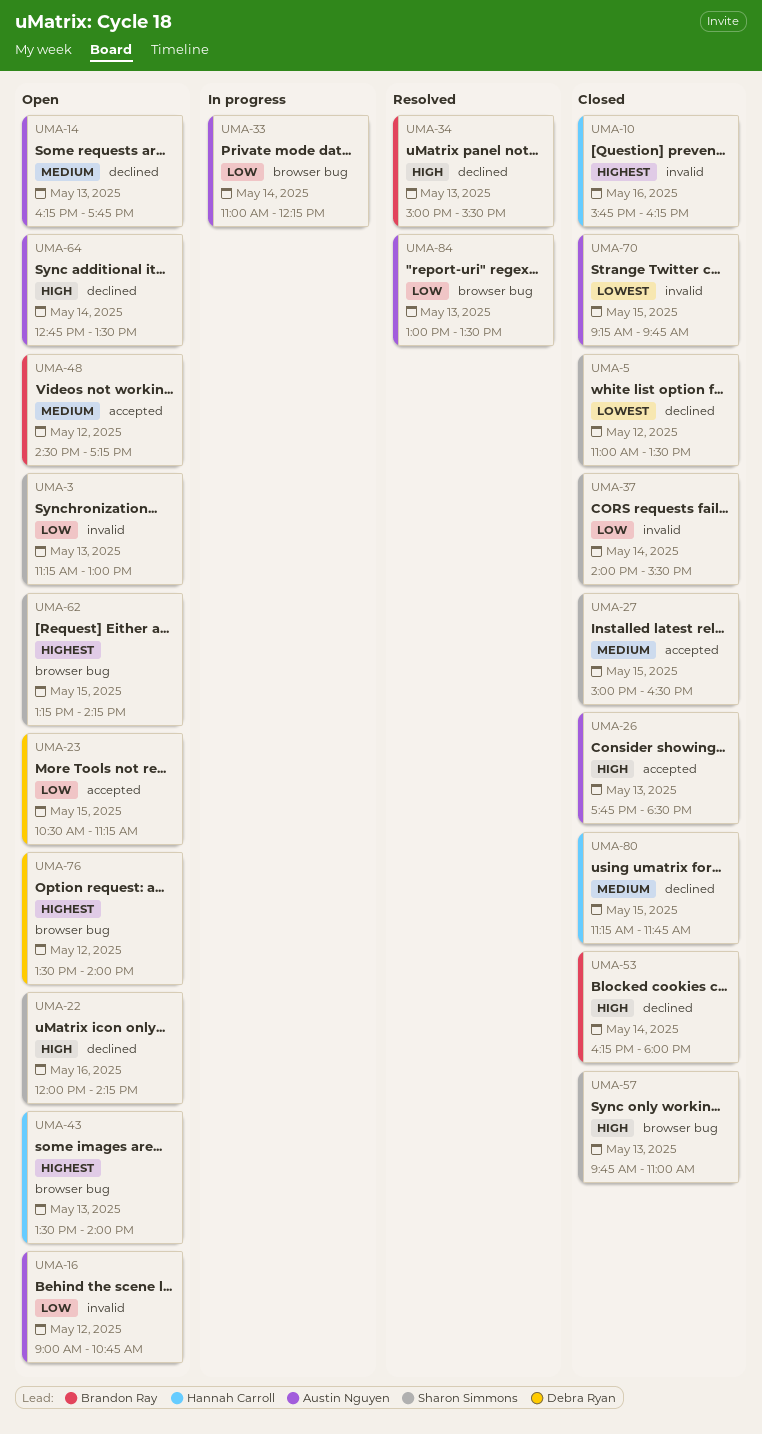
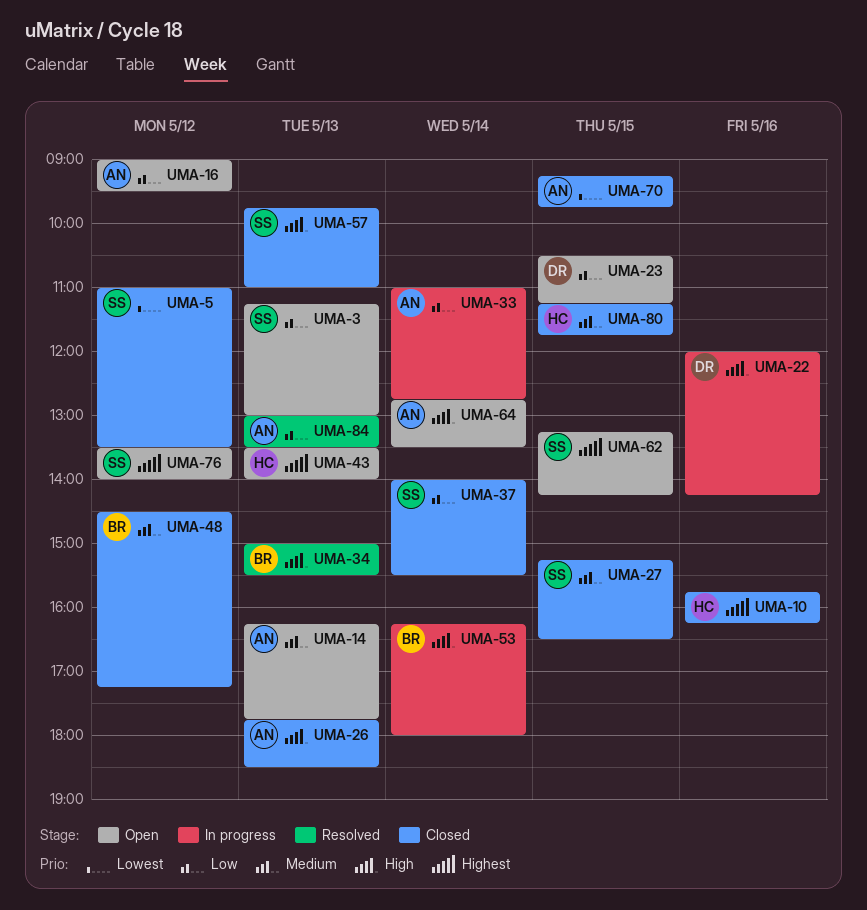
UMA-16, ends: 10:45 -> 09:30
UMA-22, status: Open -> In progress
UMA-22, owner: Sharon Simmons -> Debra Ryan
UMA-27, begins: 15:00 -> 15:15
UMA-33, ends: 12:15 -> 12:45
UMA-48, status: Open -> Closed
UMA-53, status: Closed -> In progress
UMA-76, owner: Debra Ryan -> Sharon Simmons

